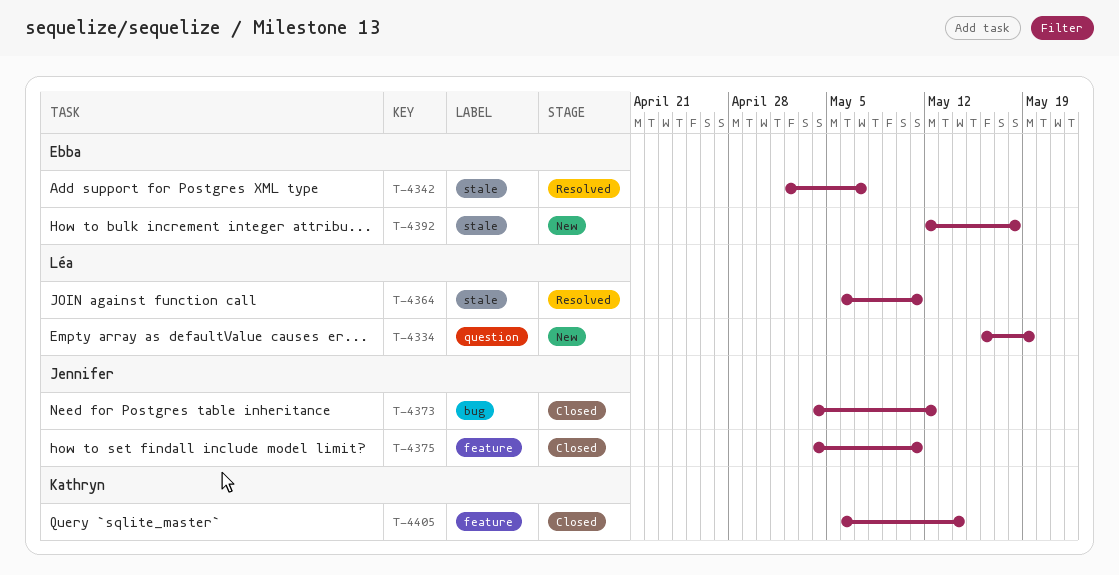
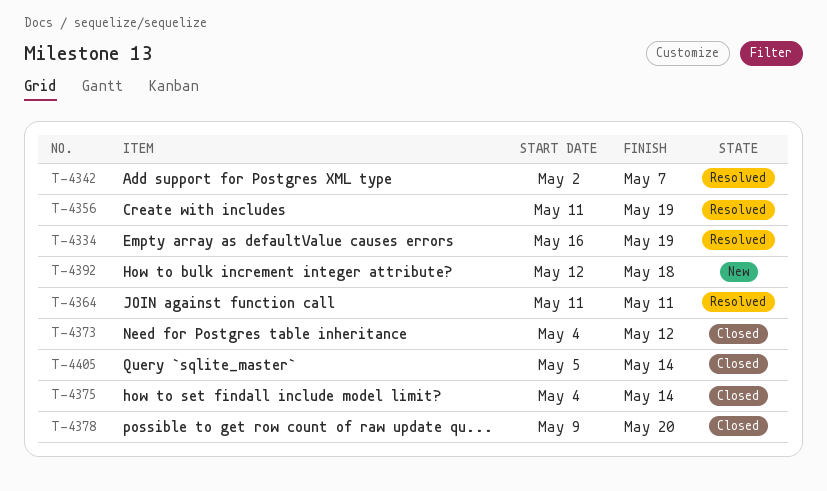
T-4334, status: New -> Resolved
T-4356: none -> present
T-4364, start: May 6 -> May 11
T-4375, due: May 11 -> May 14
T-4378: none -> present
T-4405, start: May 6 -> May 5

